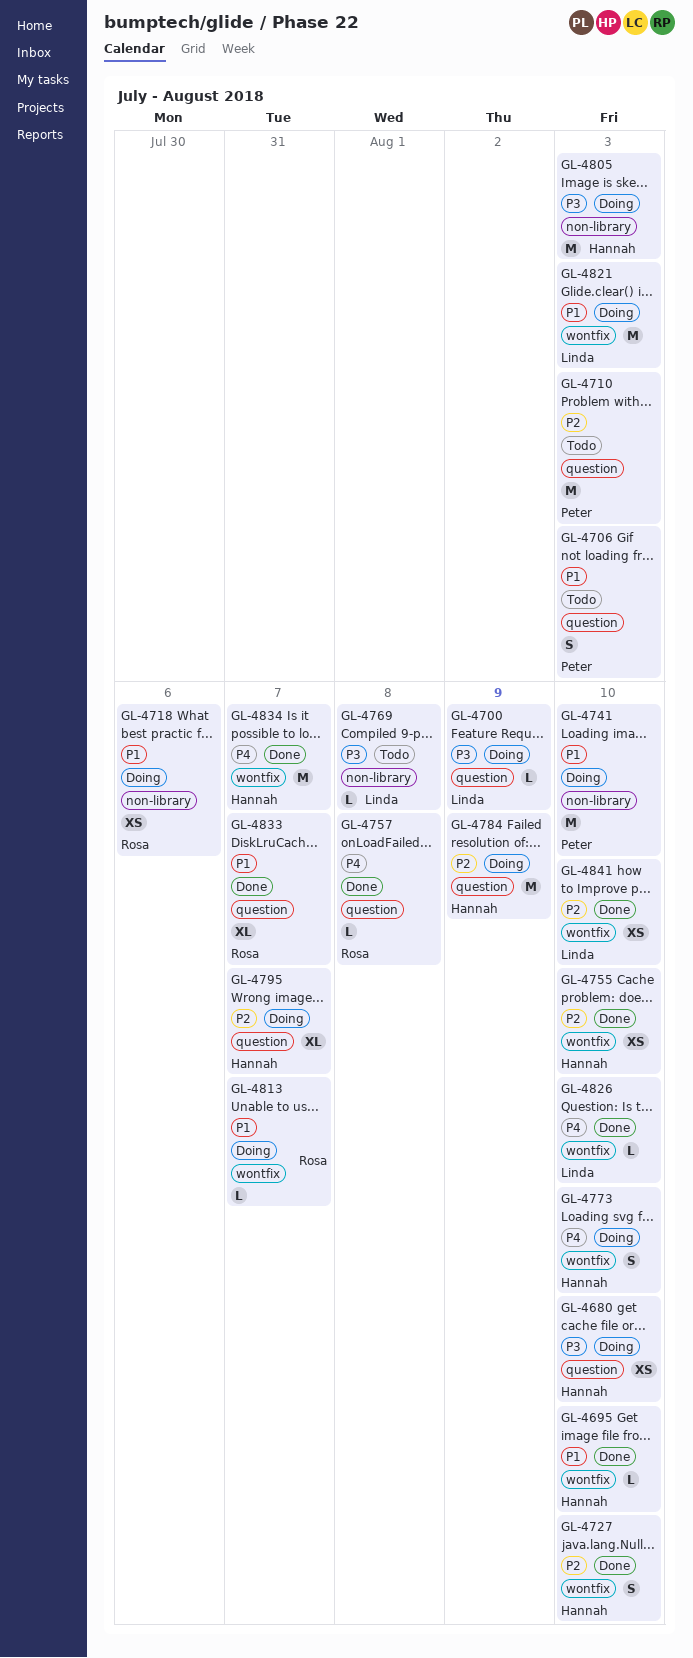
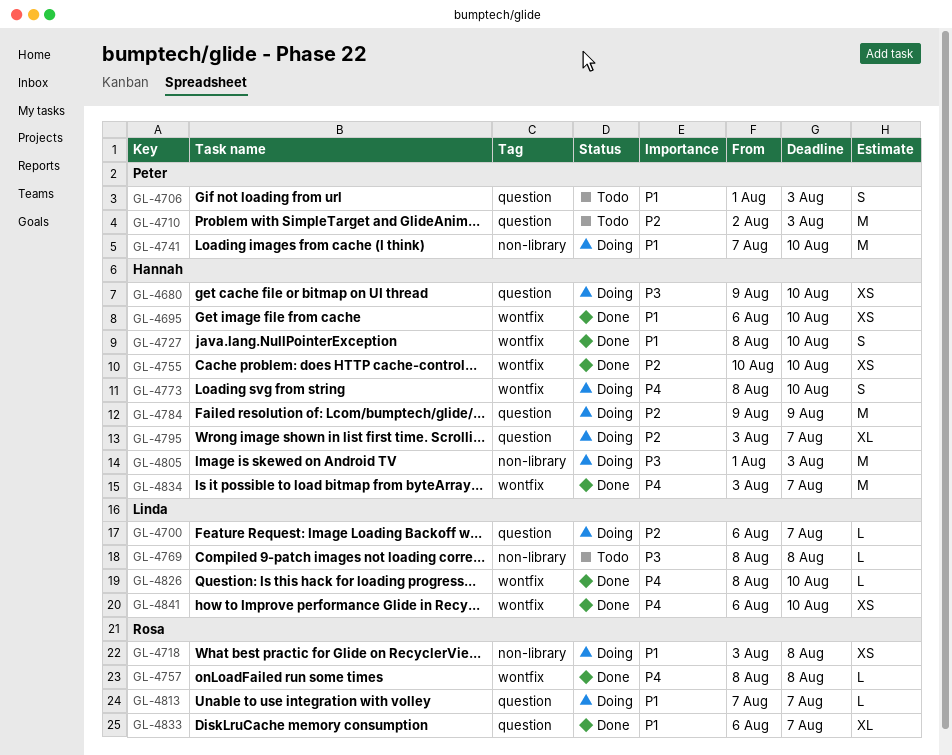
GL-4695, estimate: L -> XS
GL-4700, priority: P3 -> P2
GL-4700, due: Aug 9 -> Aug 7
GL-4718, due: Aug 6 -> Aug 8
GL-4727, priority: P2 -> P1
GL-4757, label: question -> wontfix
GL-4813, label: wontfix -> question
GL-4821: present -> none
GL-4841, priority: P2 -> P4

